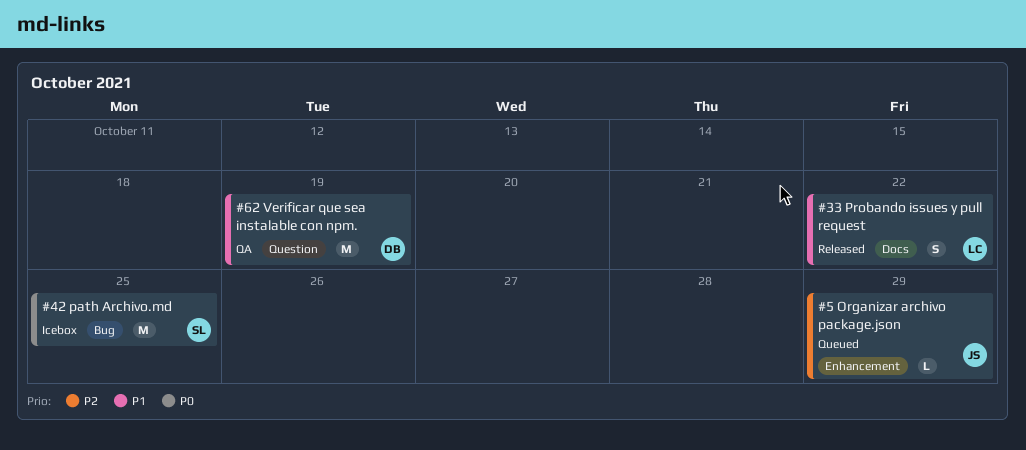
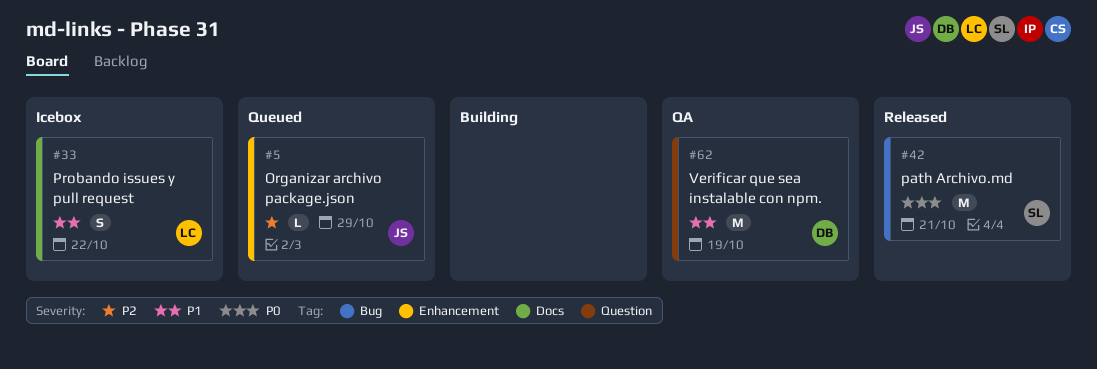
#33, status: Released -> Icebox
#42, status: Icebox -> Released
#42, due: Oct 25 -> Oct 21

